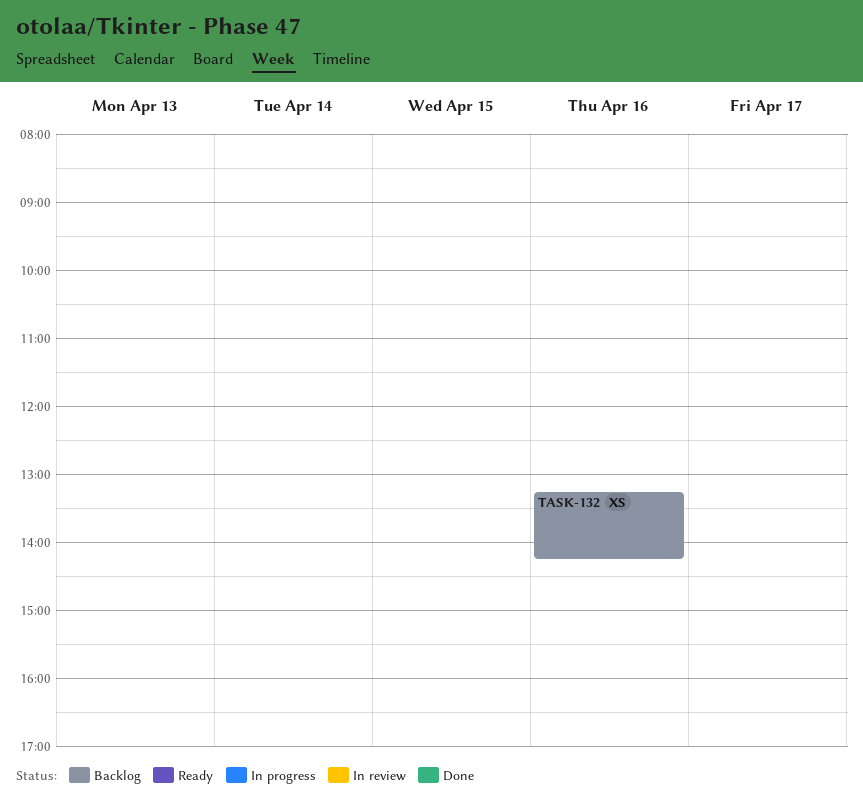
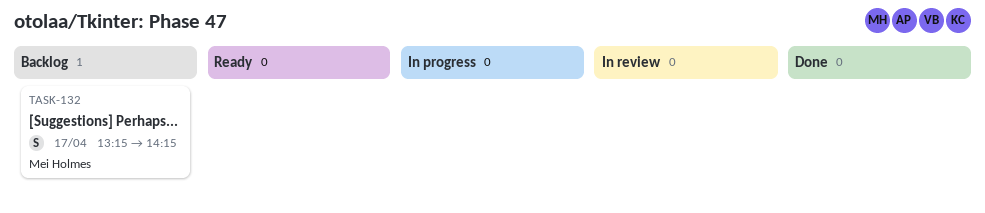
TASK-132, estimate: XS -> S
TASK-132, day: Apr 16 -> Apr 17

